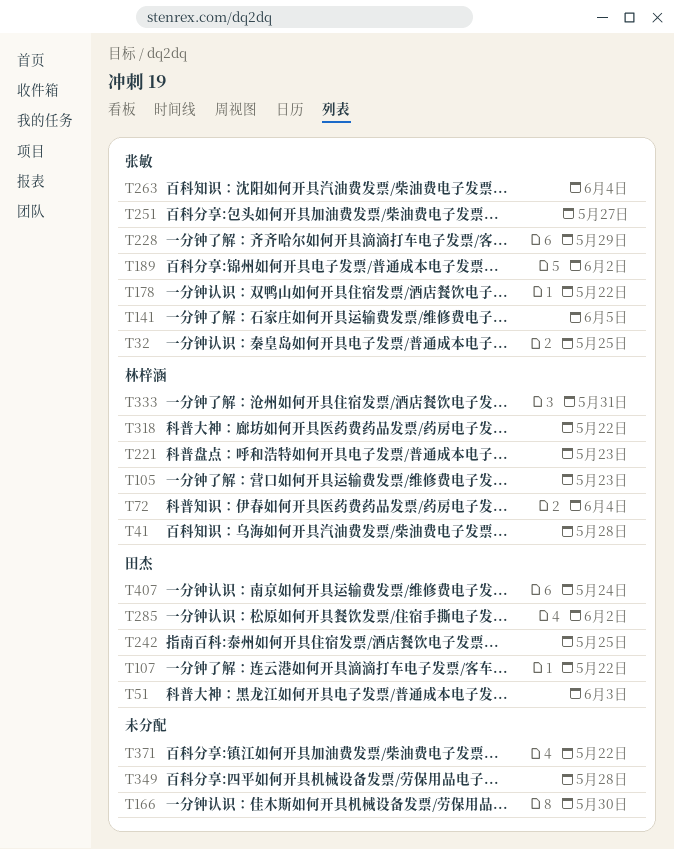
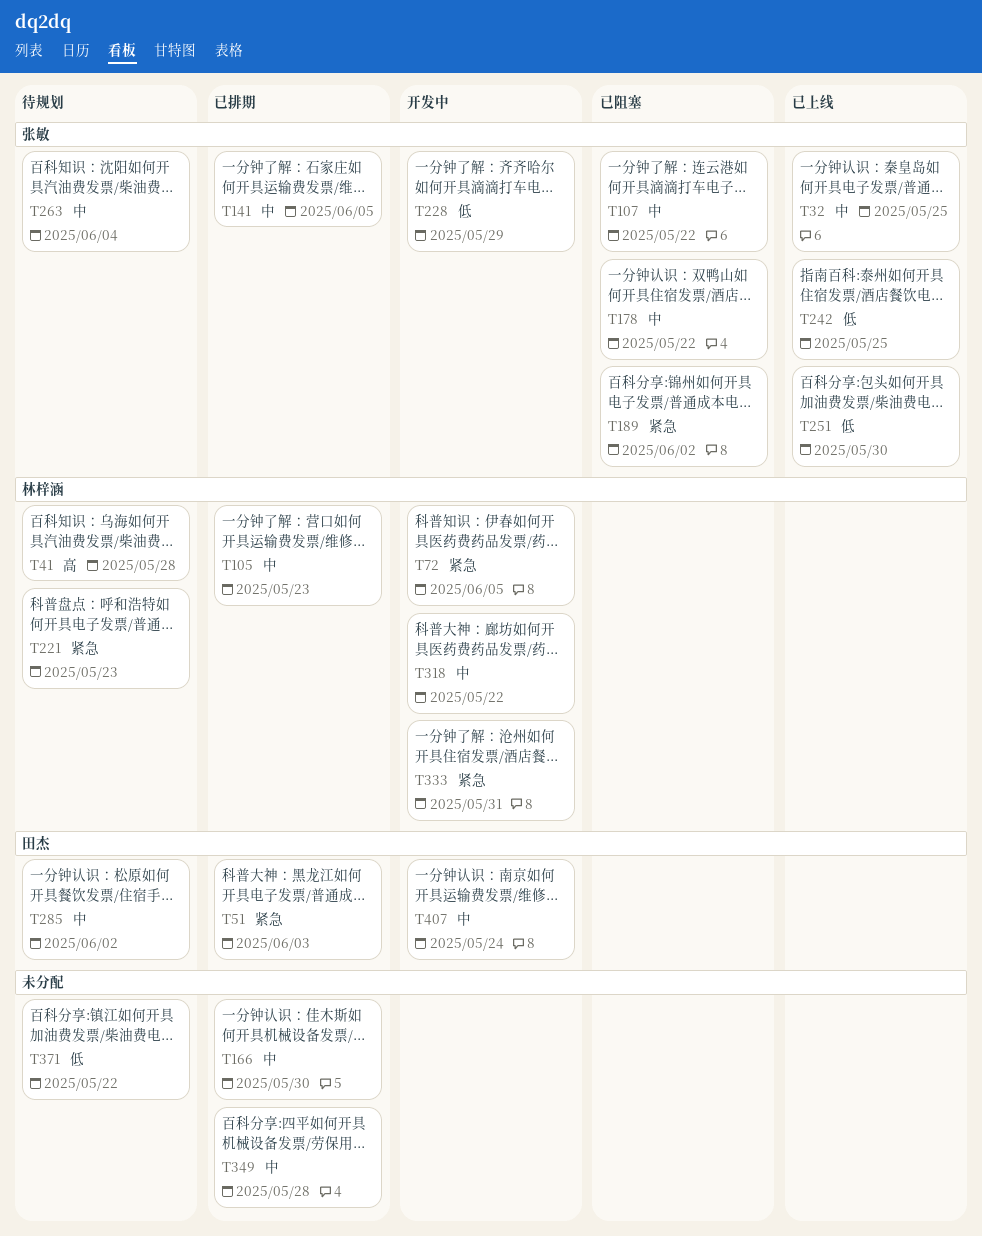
T72, due: Jun 4 -> Jun 5
T107, owner: 田杰 -> 张敏
T242, owner: 田杰 -> 张敏
T251, due: May 27 -> May 30

